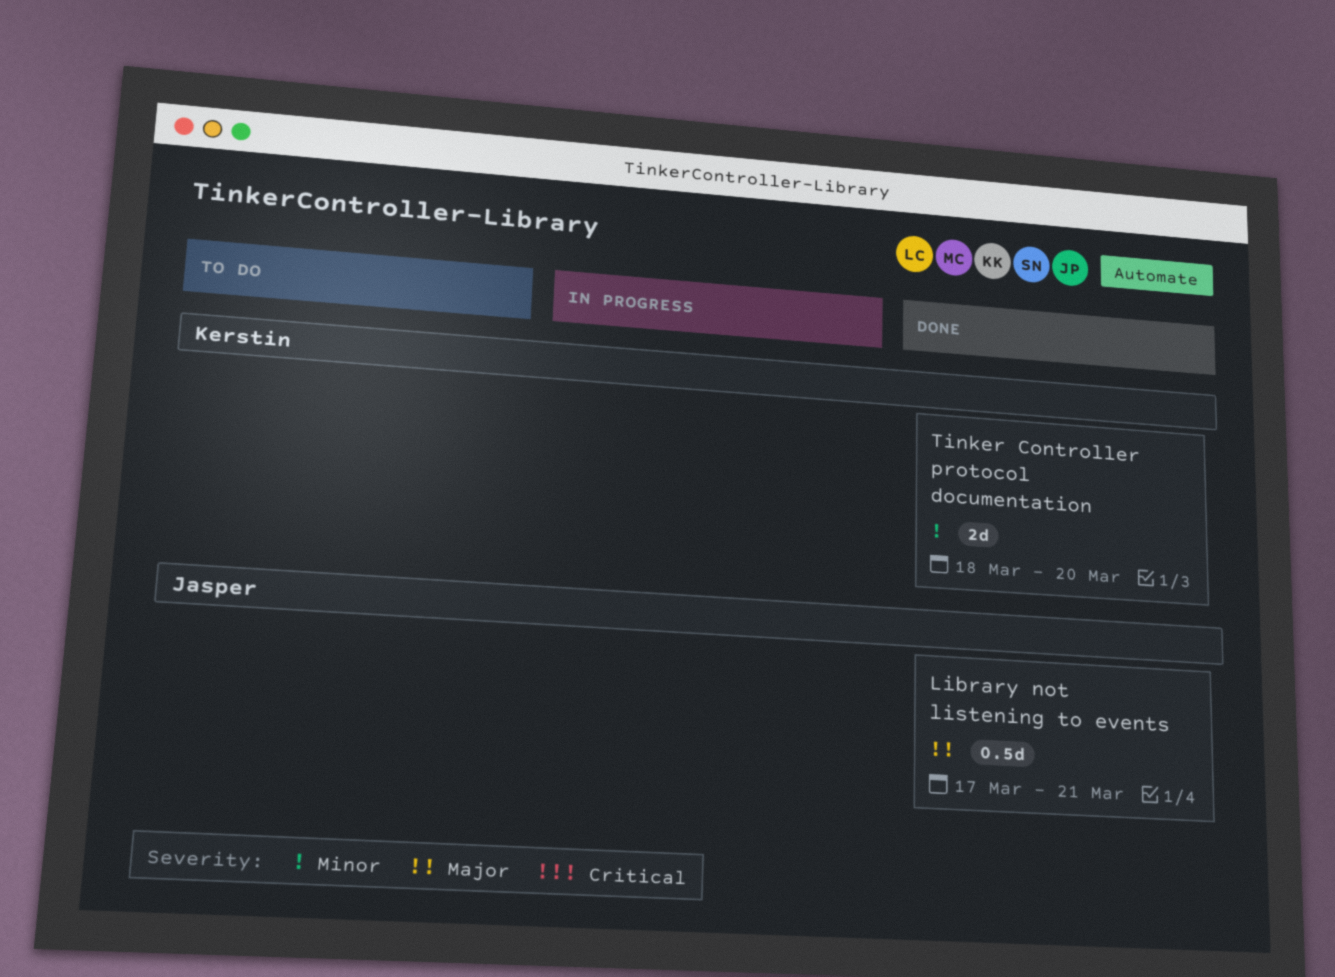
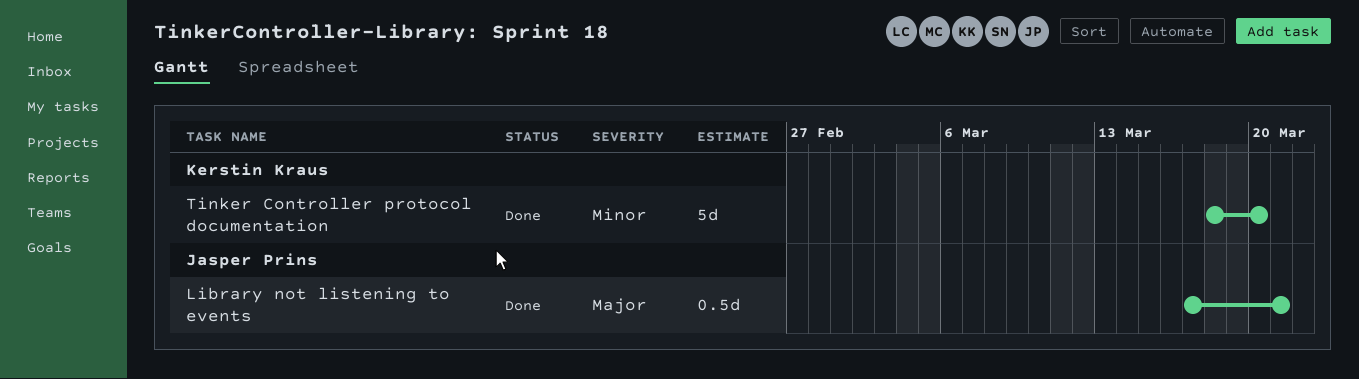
Tinker Controller protocol documentation, estimate: 2d -> 5d

